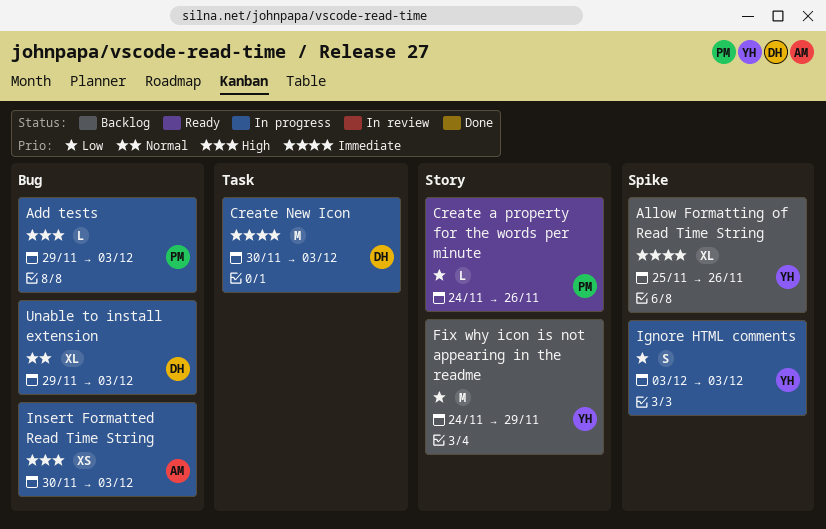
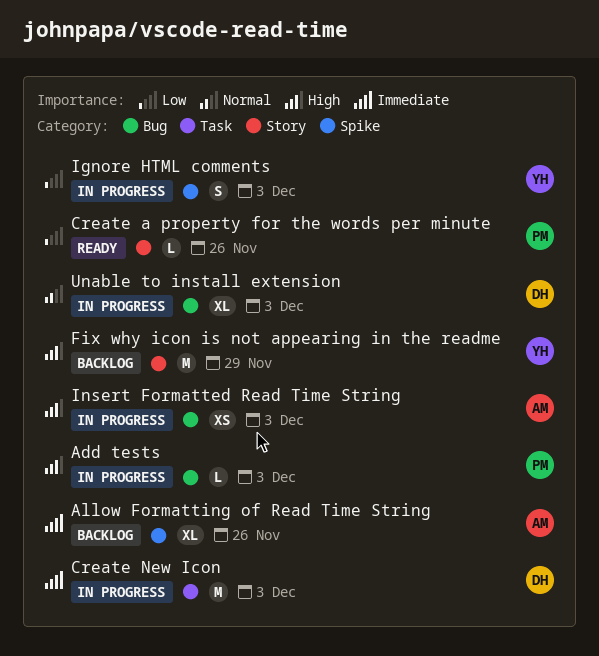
Allow Formatting of Read Time String, owner: YH -> AM
Fix why icon is not appearing in the readme, priority: Low -> High

